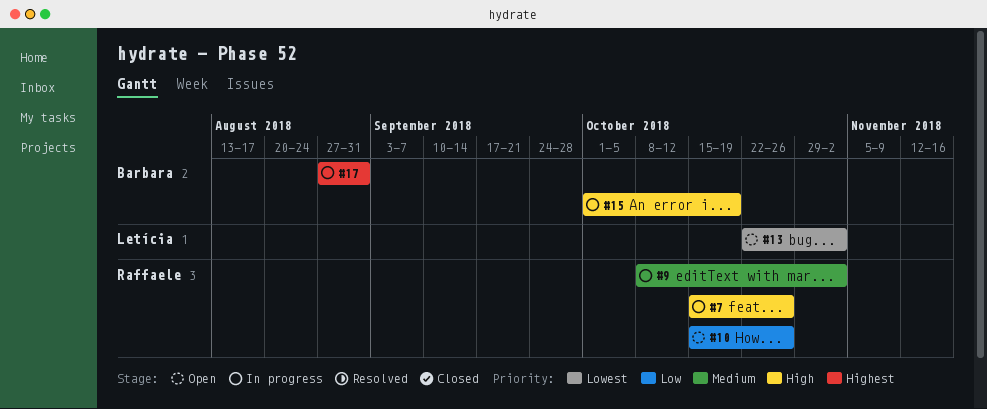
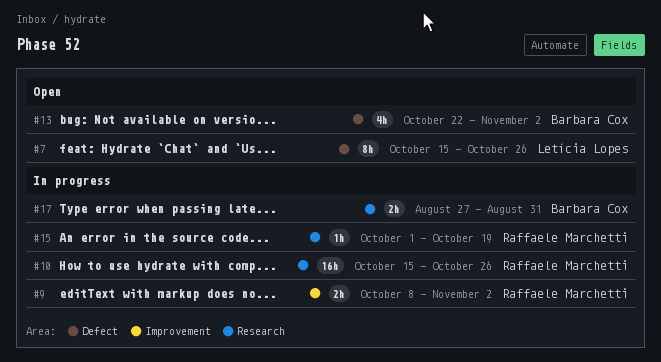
#7, status: In progress -> Open
#7, owner: Raffaele Marchetti -> Letícia Lopes
#10, status: Open -> In progress
#13, owner: Letícia Lopes -> Barbara Cox
#15, owner: Barbara Cox -> Raffaele Marchetti

